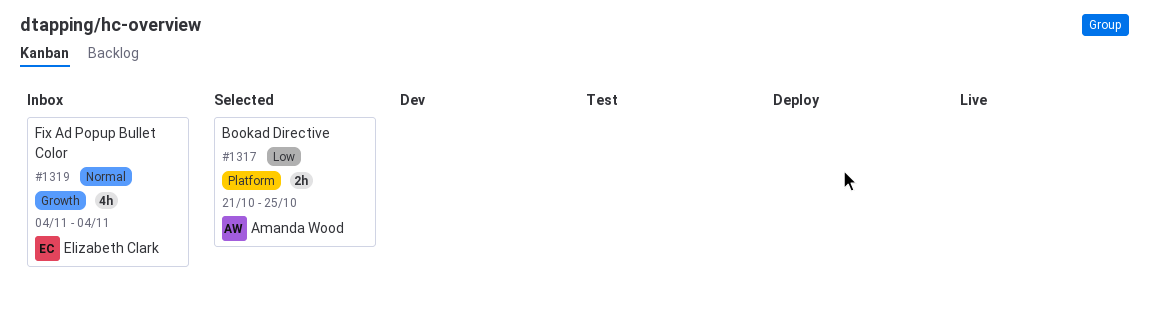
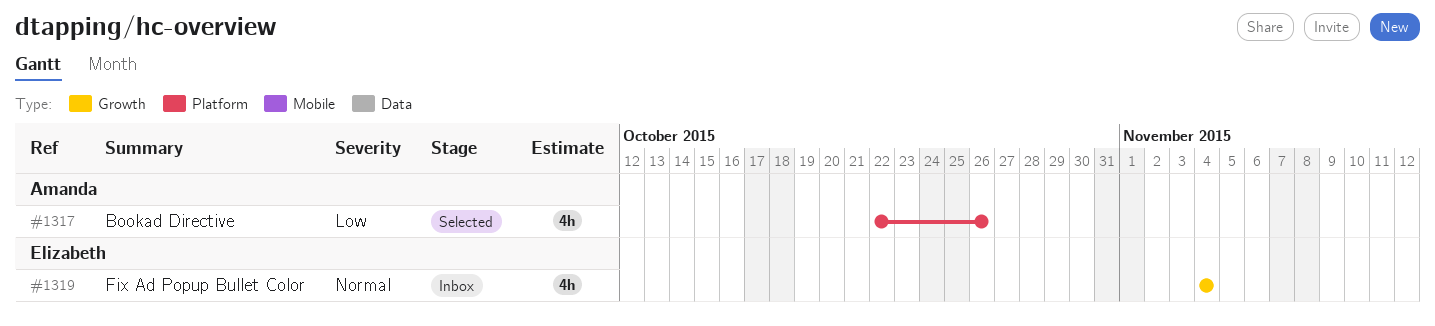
#1317, estimate: 2h -> 4h
#1317, start: Oct 21 -> Oct 22
#1317, due: Oct 25 -> Oct 26

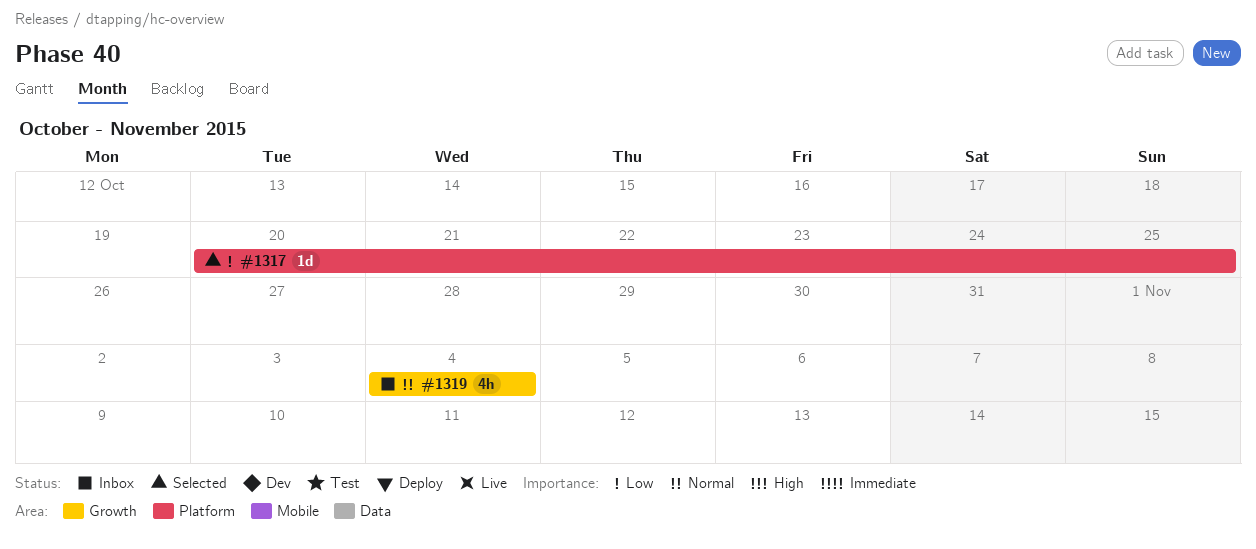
#1317, estimate: 4h -> 1d
#1317, start: Oct 22 -> Oct 20
#1317, due: Oct 26 -> Oct 25

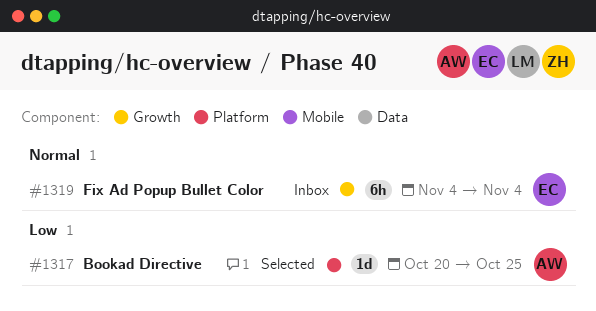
#1319, estimate: 4h -> 6h

